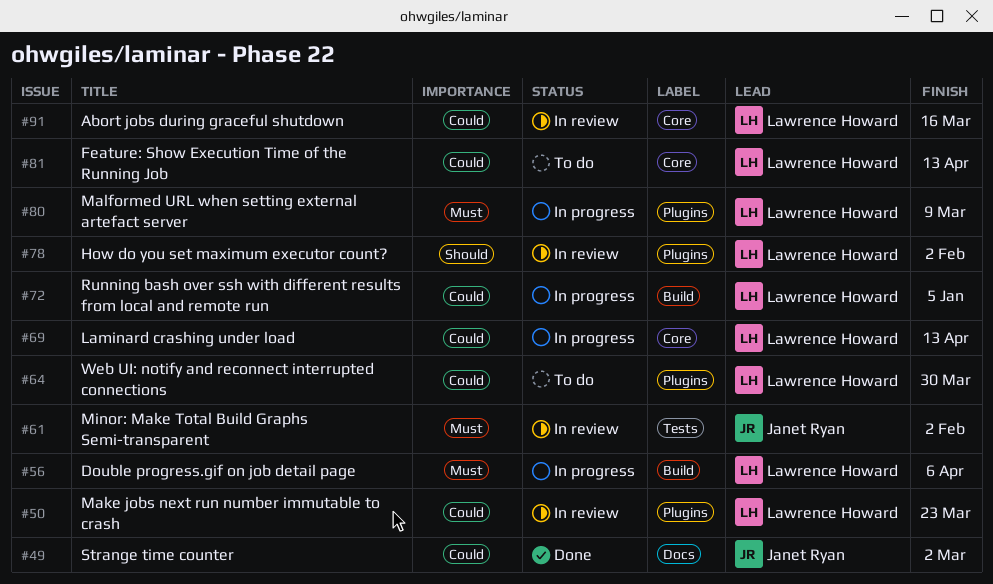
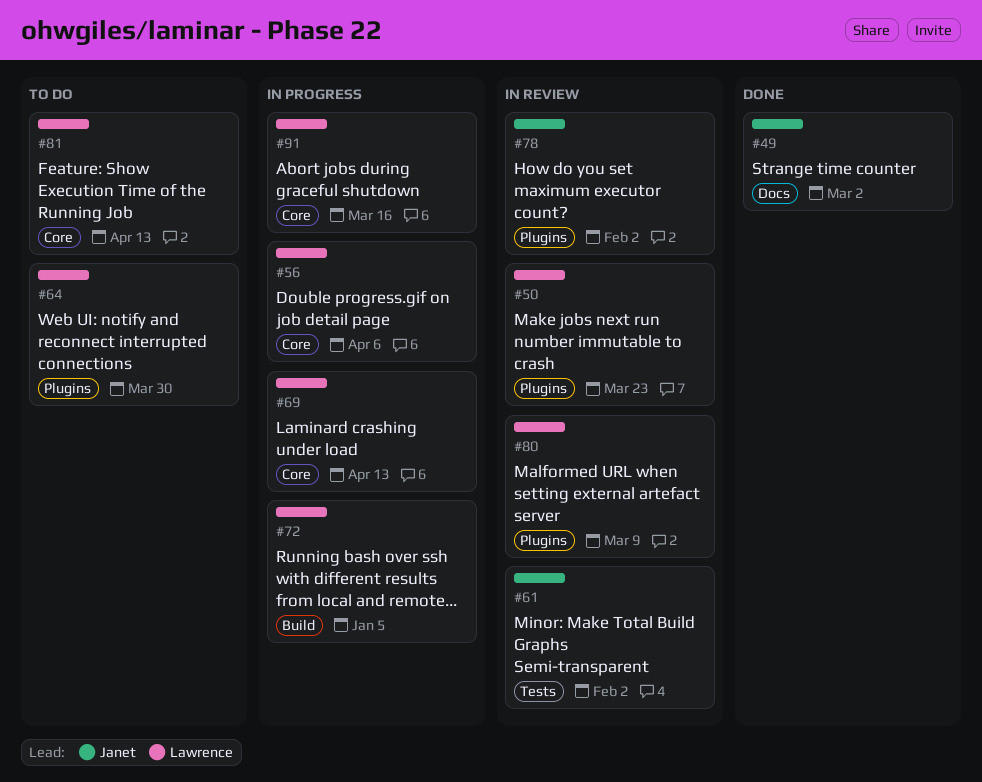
#56, label: Build -> Core
#78, owner: Lawrence Howard -> Janet Ryan
#80, status: In progress -> In review
#91, status: In review -> In progress

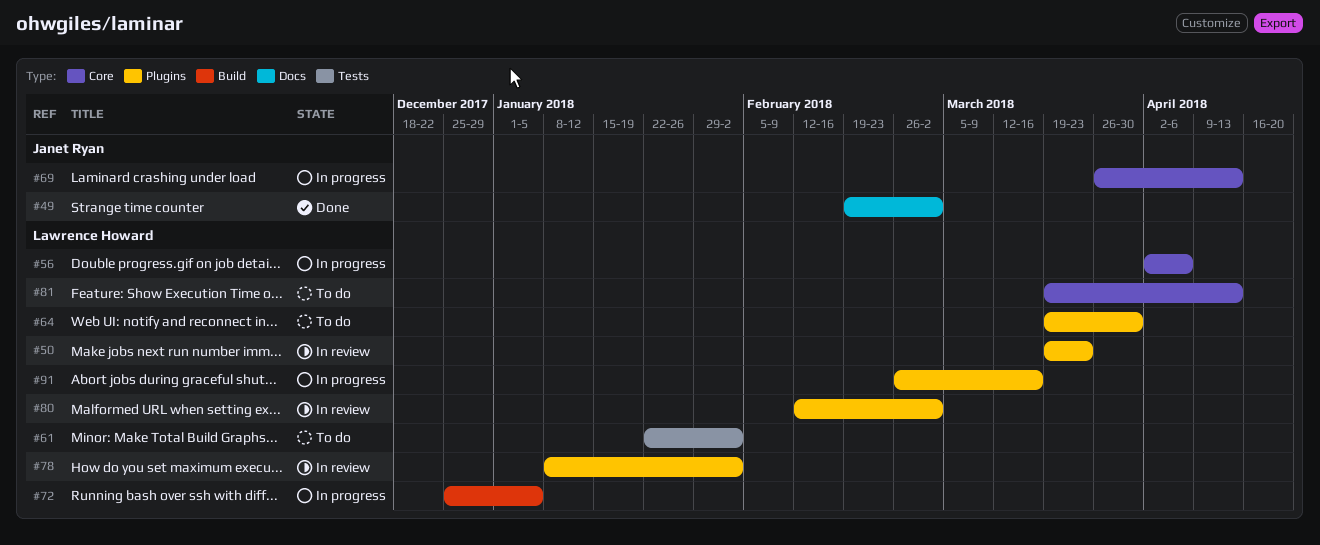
#61, status: In review -> To do
#61, owner: Janet Ryan -> Lawrence Howard
#69, owner: Lawrence Howard -> Janet Ryan
#78, owner: Janet Ryan -> Lawrence Howard
#80, due: Mar 9 -> Mar 2
#91, label: Core -> Plugins

